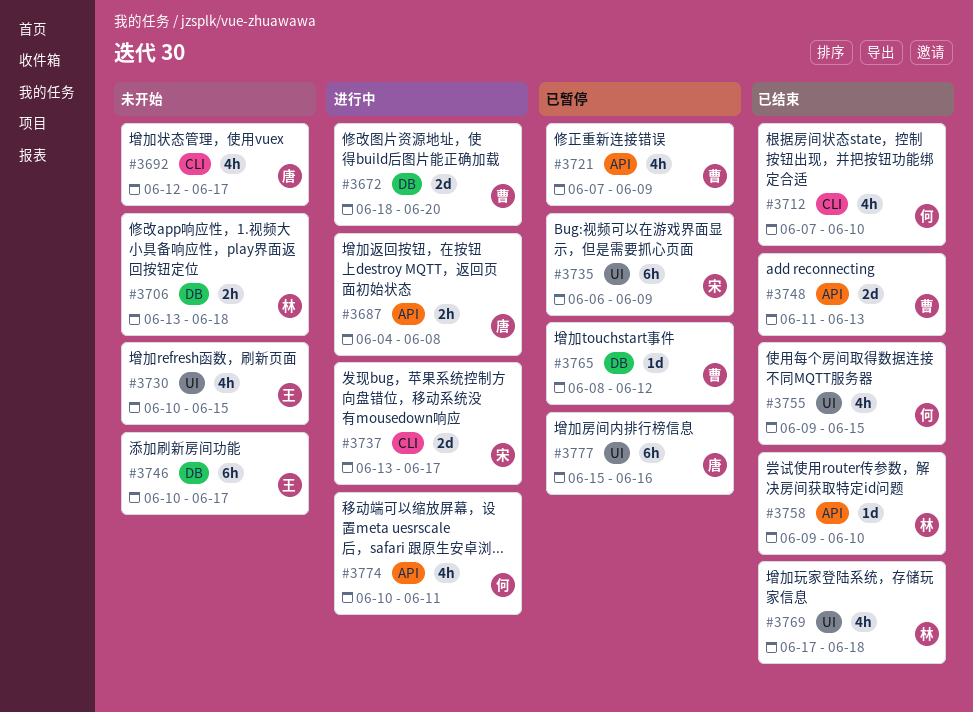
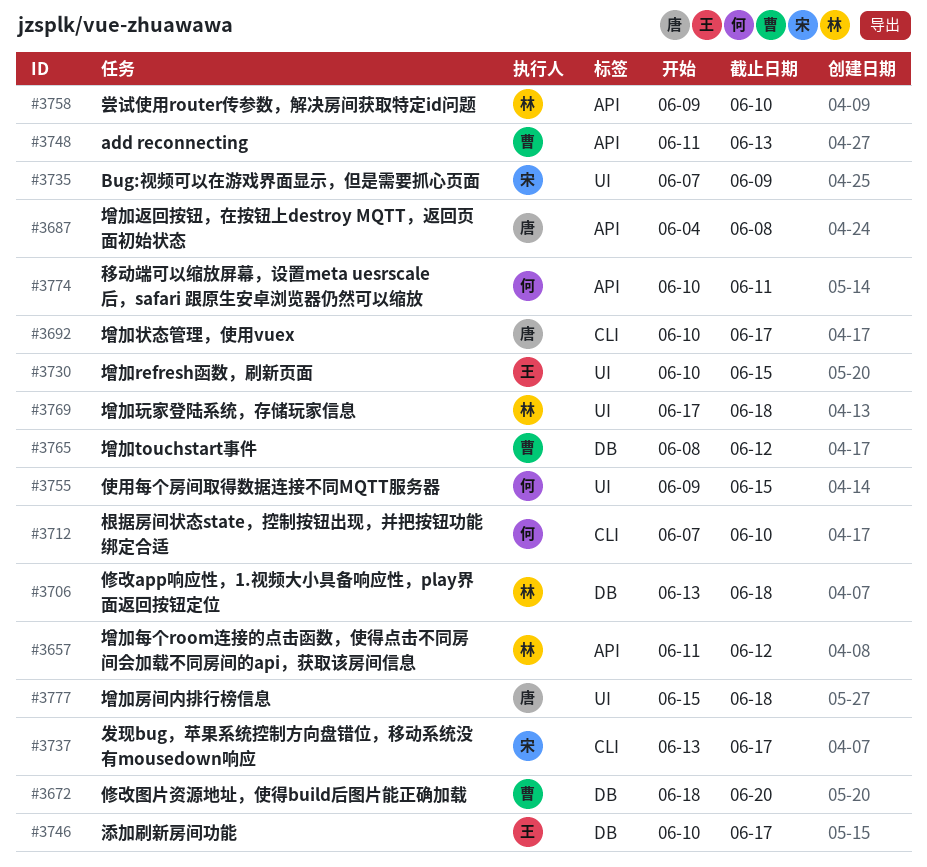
#3657: none -> present
#3692, start: Jun 12 -> Jun 10
#3721: present -> none
#3735, start: Jun 6 -> Jun 7
#3777, due: Jun 16 -> Jun 18

